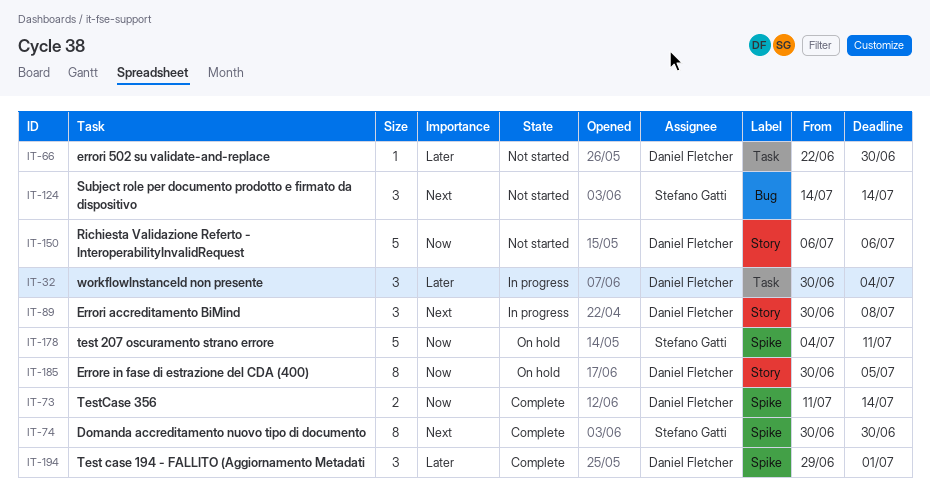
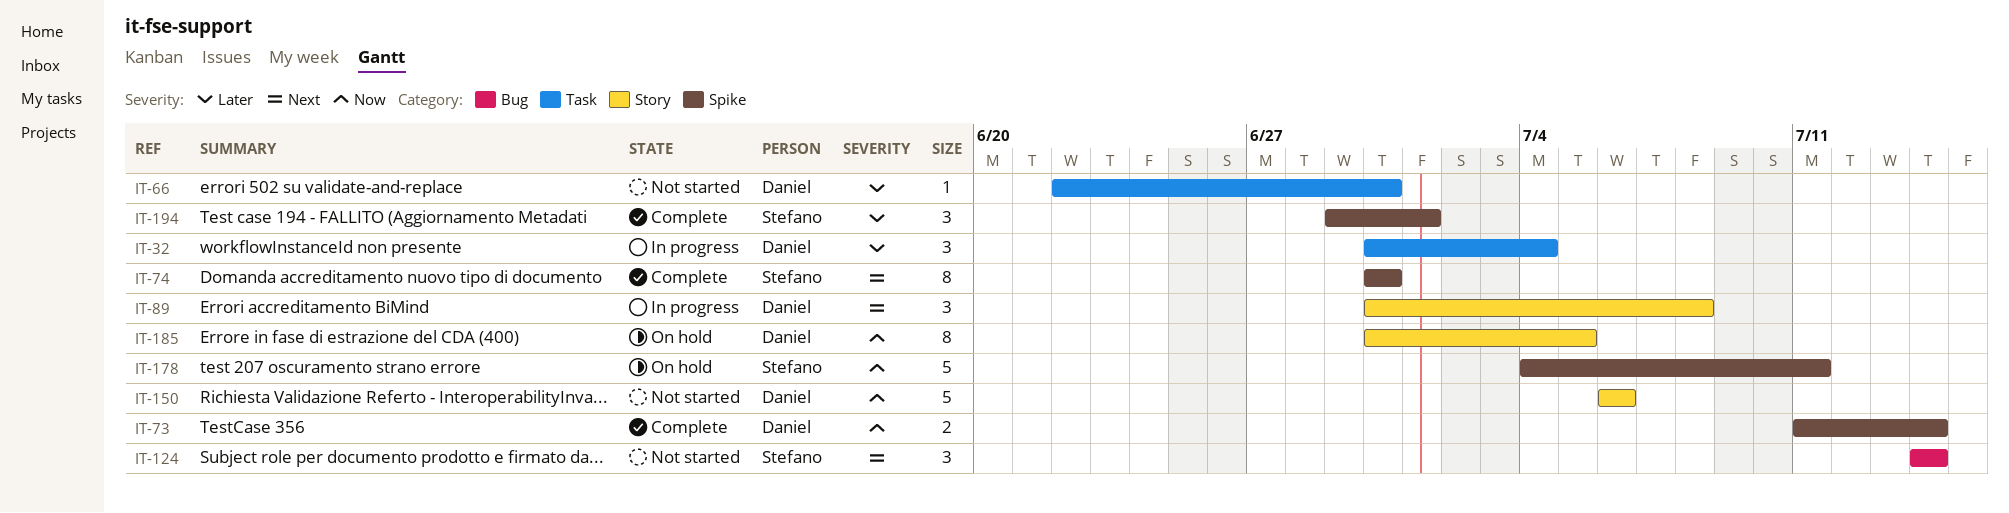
IT-194, owner: Daniel Fletcher -> Stefano Gatti

